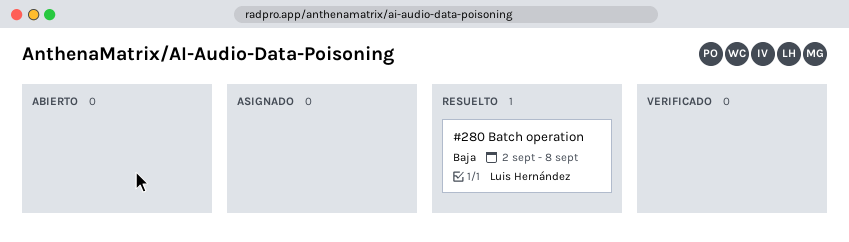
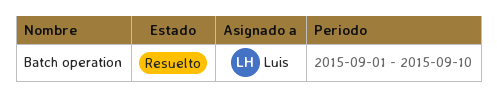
Batch operation, start: Sep 2 -> Sep 1
Batch operation, due: Sep 8 -> Sep 10

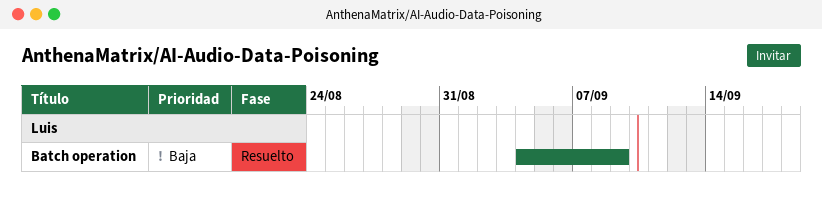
Batch operation, start: Sep 1 -> Sep 4
Batch operation, due: Sep 10 -> Sep 9

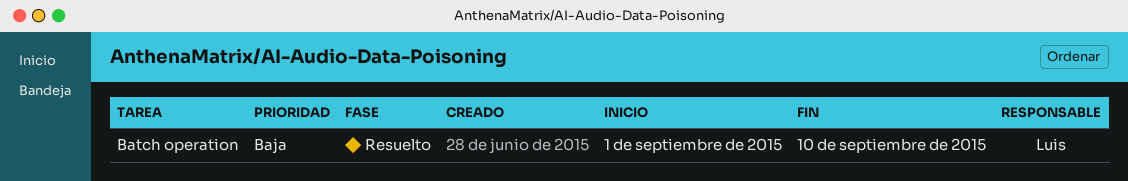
Batch operation, start: Sep 4 -> Sep 1
Batch operation, due: Sep 9 -> Sep 10

